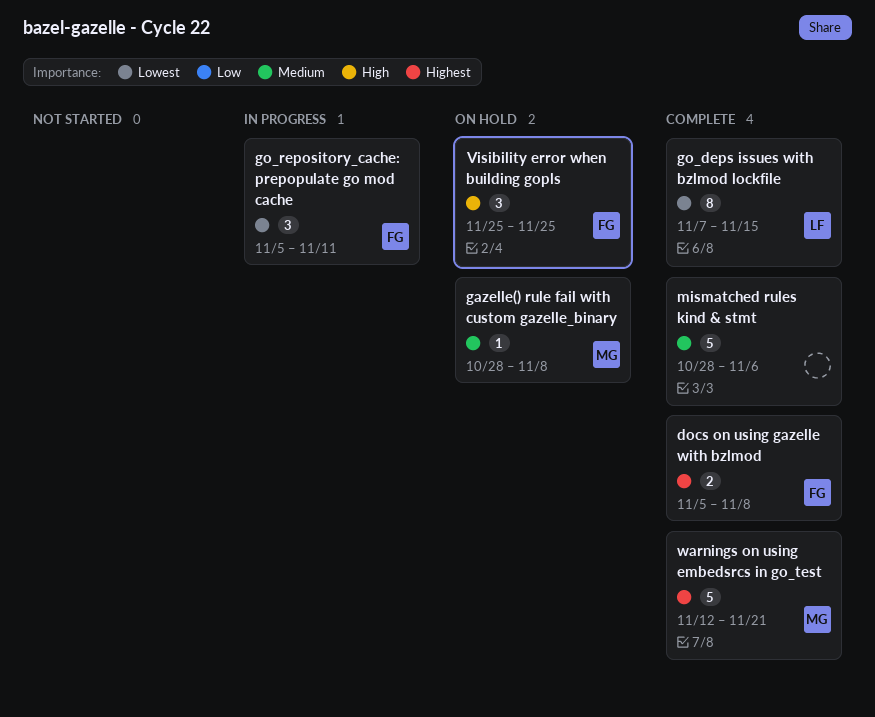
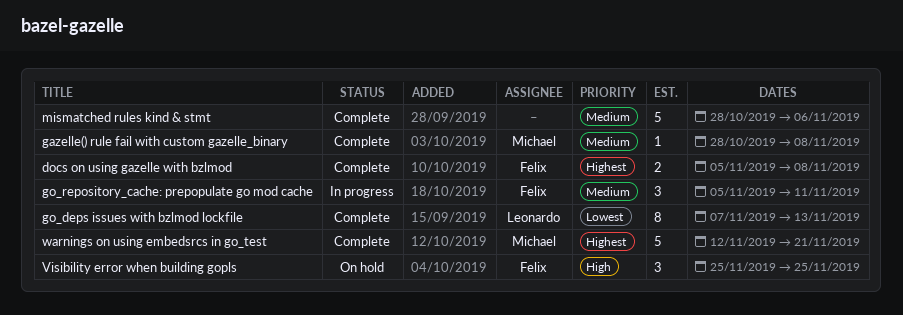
gazelle() rule fail with custom gazelle_binary, status: On hold -> Complete
go_deps issues with bzlmod lockfile, due: Nov 15 -> Nov 13
go_repository_cache: prepopulate go mod cache, priority: Lowest -> Medium

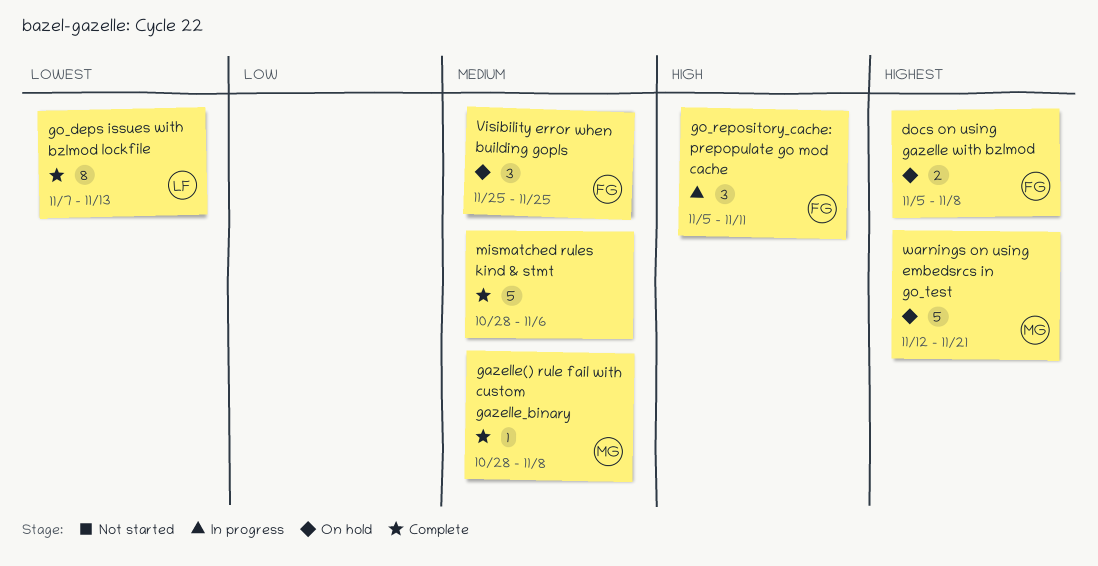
docs on using gazelle with bzlmod, status: Complete -> On hold
go_repository_cache: prepopulate go mod cache, priority: Medium -> High
Visibility error when building gopls, priority: High -> Medium
warnings on using embedsrcs in go_test, status: Complete -> On hold

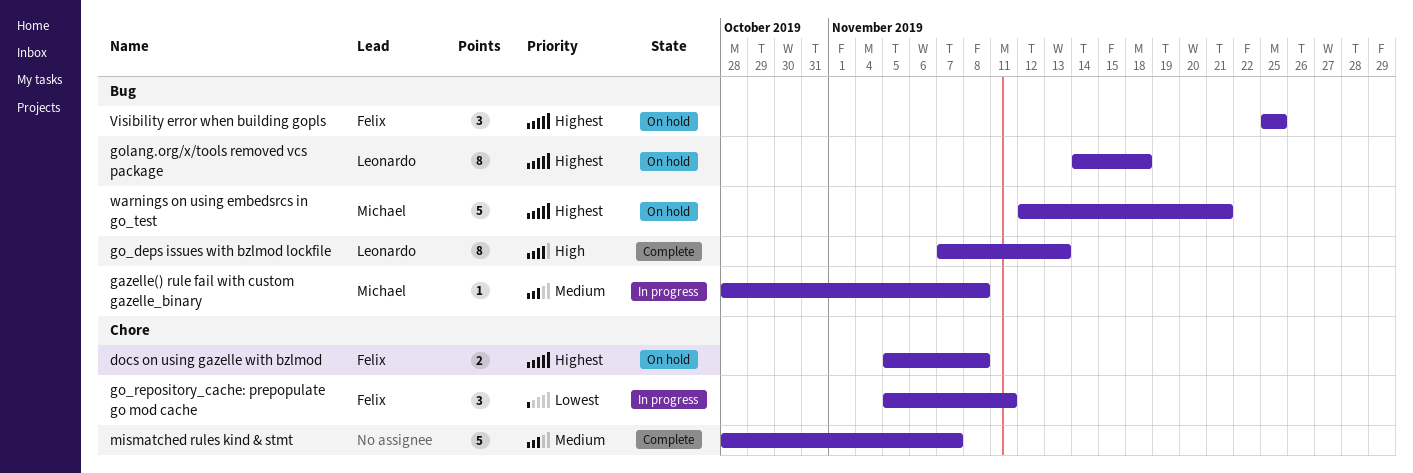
gazelle() rule fail with custom gazelle_binary, status: Complete -> In progress
go_deps issues with bzlmod lockfile, priority: Lowest -> High
go_repository_cache: prepopulate go mod cache, priority: High -> Lowest
golang.org/x/tools removed vcs package: none -> present
mismatched rules kind & stmt, due: Nov 6 -> Nov 7
Visibility error when building gopls, priority: Medium -> Highest

